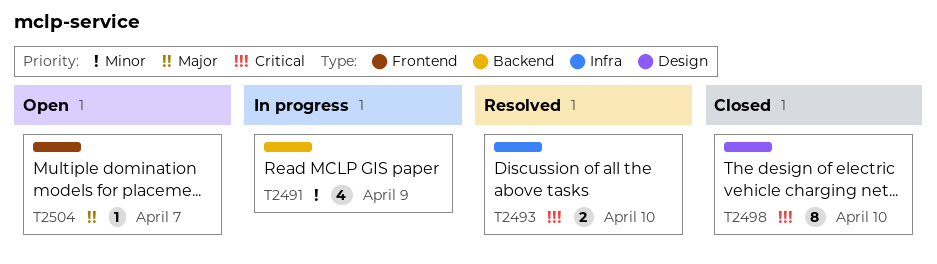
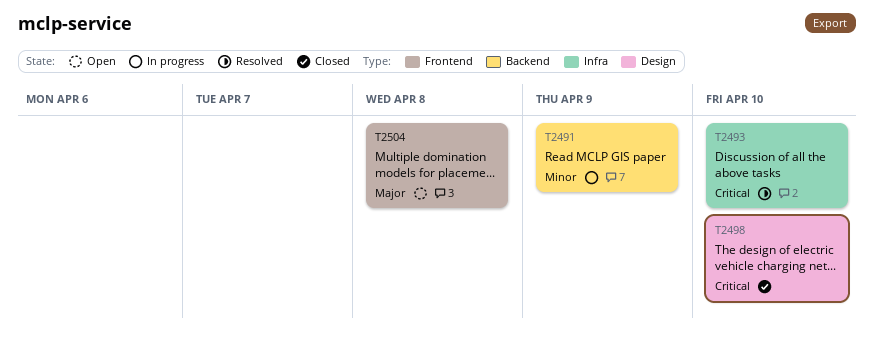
T2504, due: Apr 7 -> Apr 8

